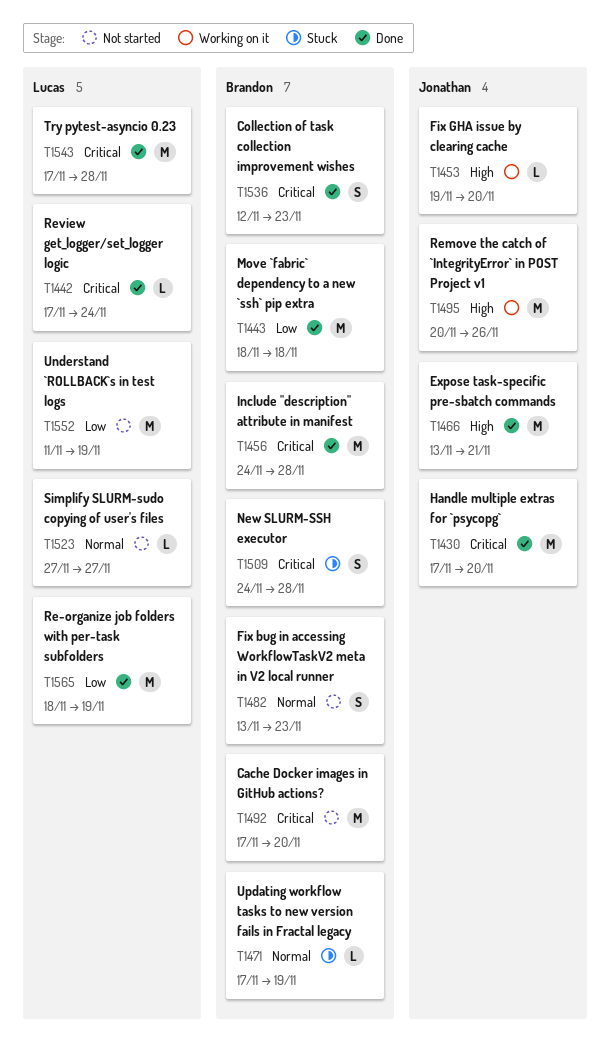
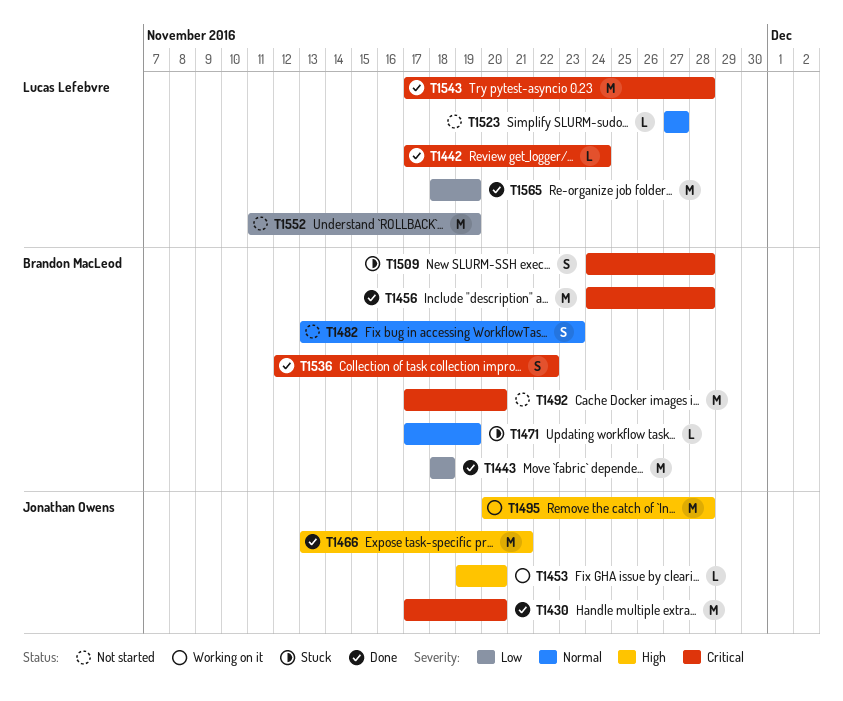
T1495, due: Nov 26 -> Nov 28
T1536, due: Nov 23 -> Nov 22

